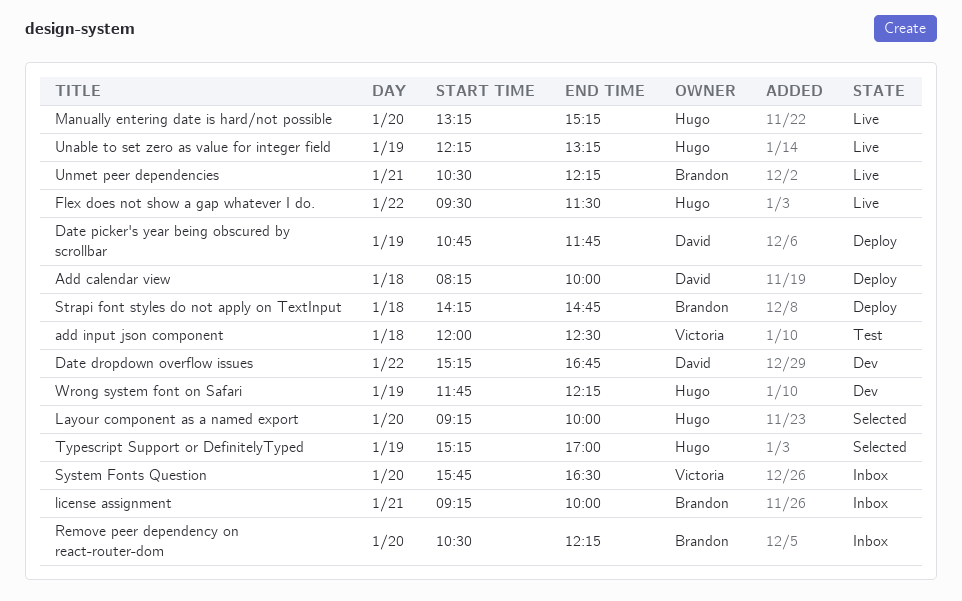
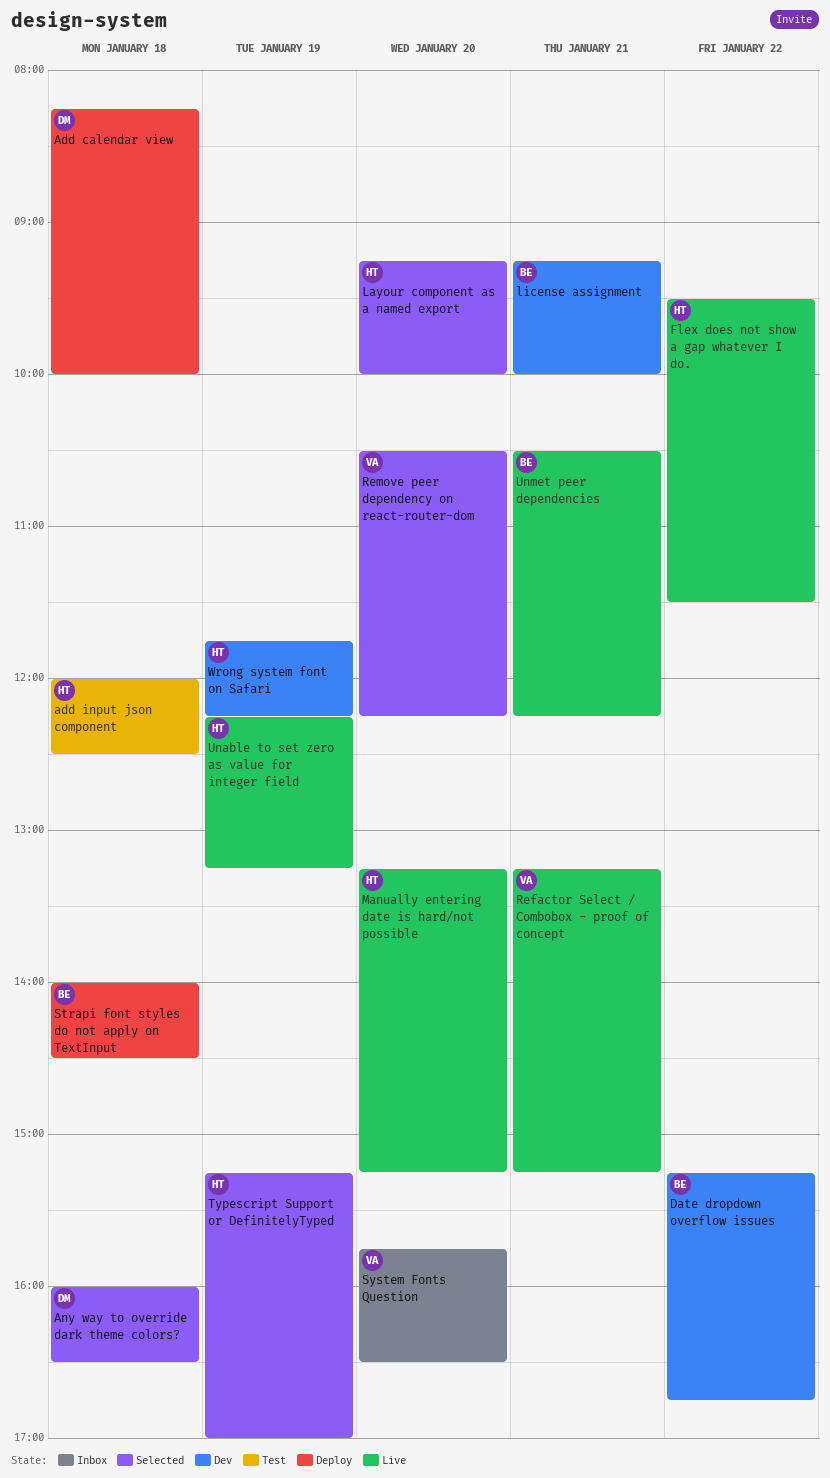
add input json component, owner: Victoria -> Hugo
Any way to override dark theme colors?: none -> present
Date dropdown overflow issues, owner: David -> Brandon
Date picker's year being obscured by scrollbar: present -> none
license assignment, status: Inbox -> Dev
Refactor Select / Combobox - proof of concept: none -> present
Remove peer dependency on react-router-dom, status: Inbox -> Selected
Remove peer dependency on react-router-dom, owner: Brandon -> Victoria
Strapi font styles do not apply on TextInput, begins: 14:15 -> 14:00
Strapi font styles do not apply on TextInput, ends: 14:45 -> 14:30

